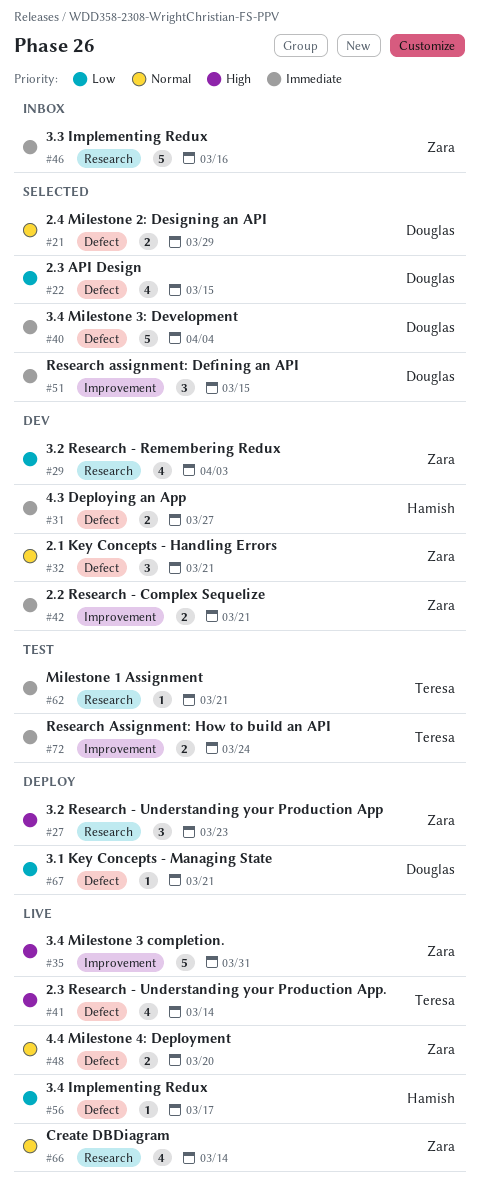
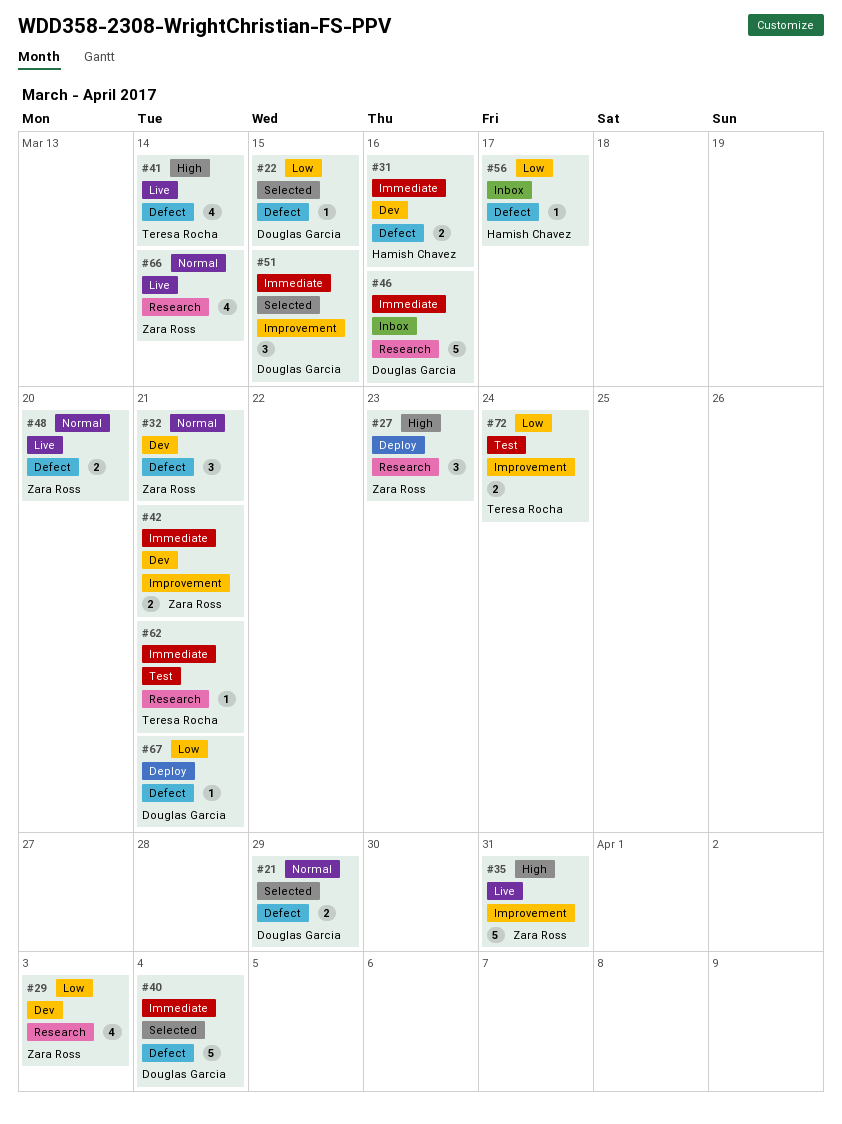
#22, estimate: 4 -> 1
#31, due: Mar 27 -> Mar 16
#46, owner: Zara Ross -> Douglas Garcia
#56, status: Live -> Inbox
#72, priority: Immediate -> Low

